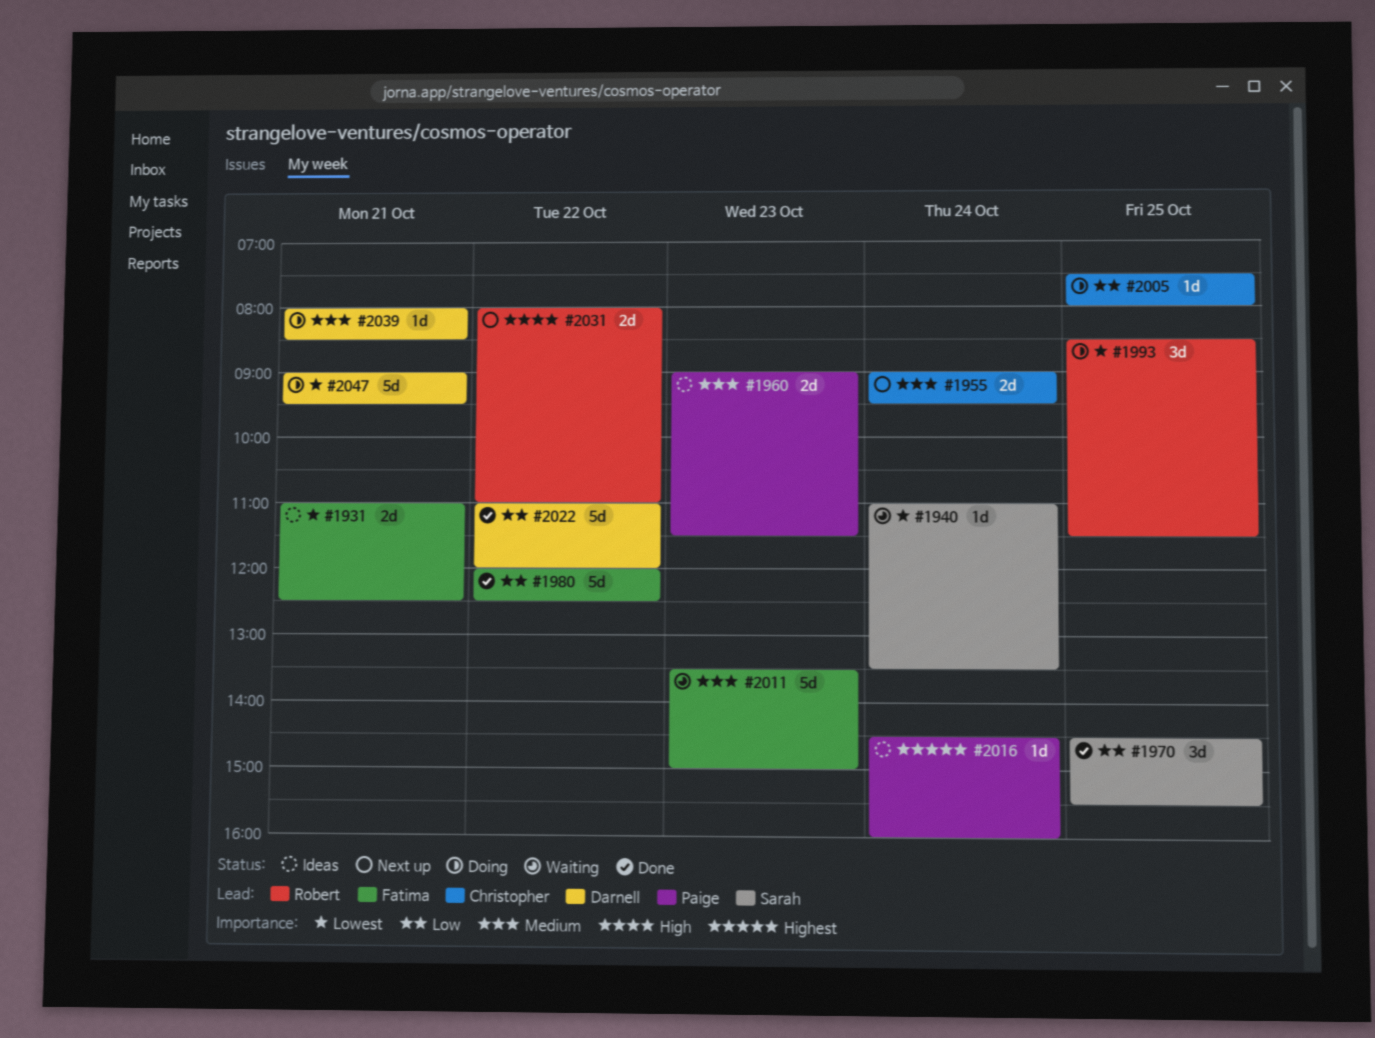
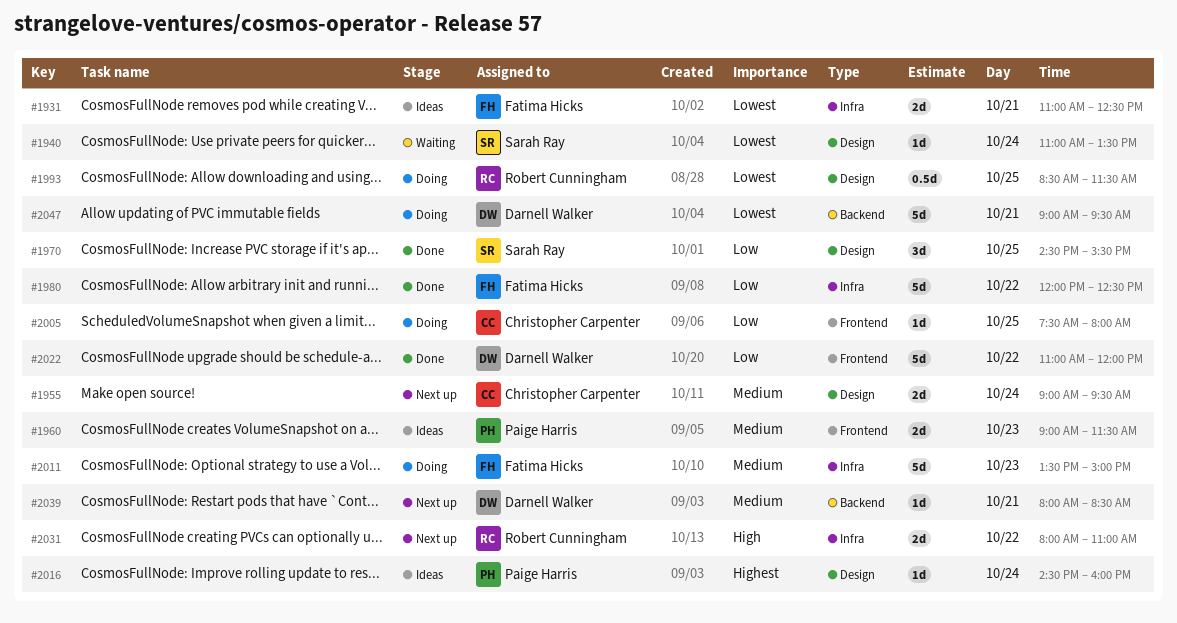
#1993, estimate: 3d -> 0.5d
#2011, status: Waiting -> Doing
#2039, status: Doing -> Next up

